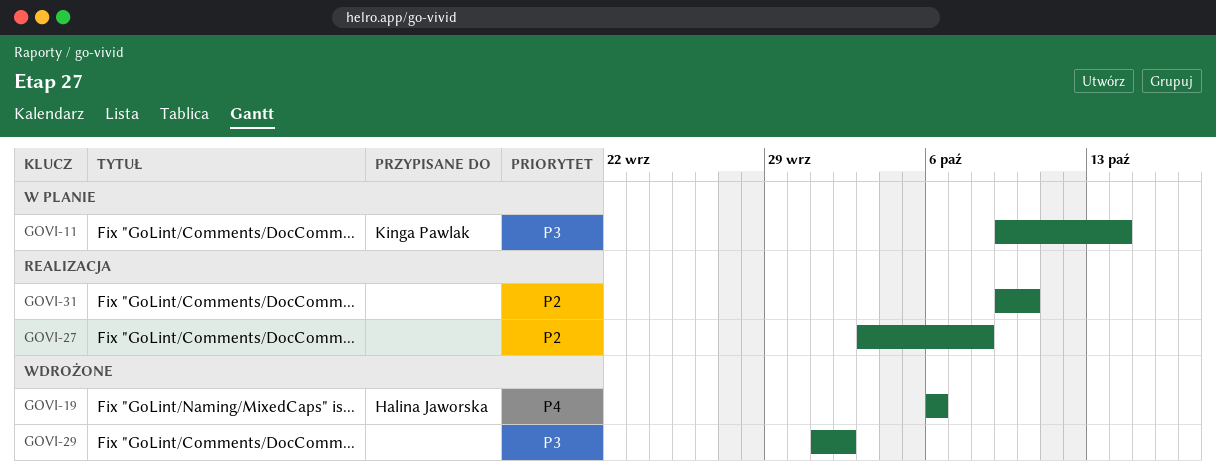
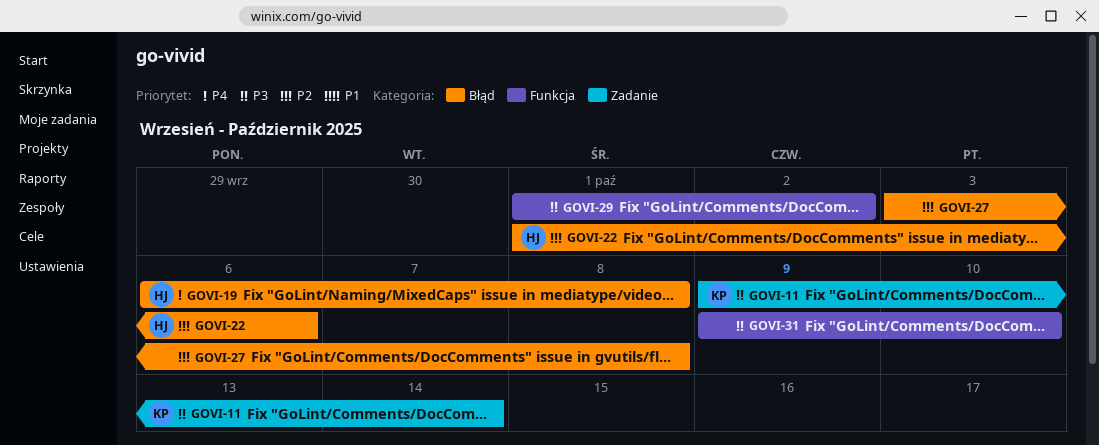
GOVI-19, due: Oct 6 -> Oct 8
GOVI-22: none -> present
GOVI-31, priority: P2 -> P3

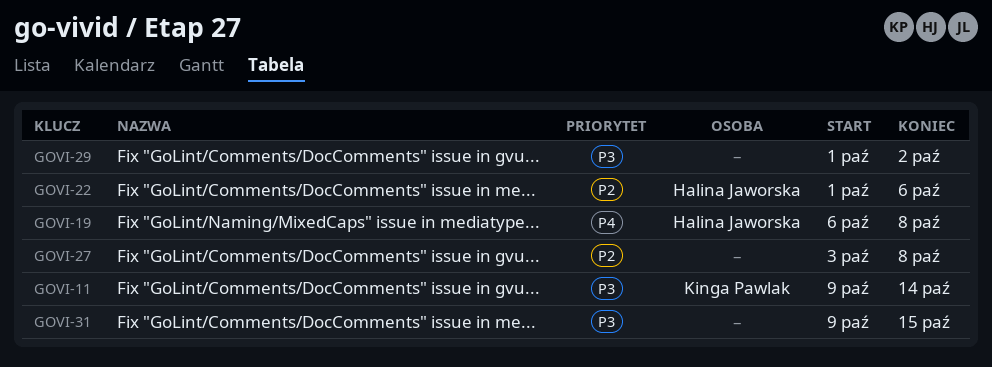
GOVI-31, due: Oct 10 -> Oct 15

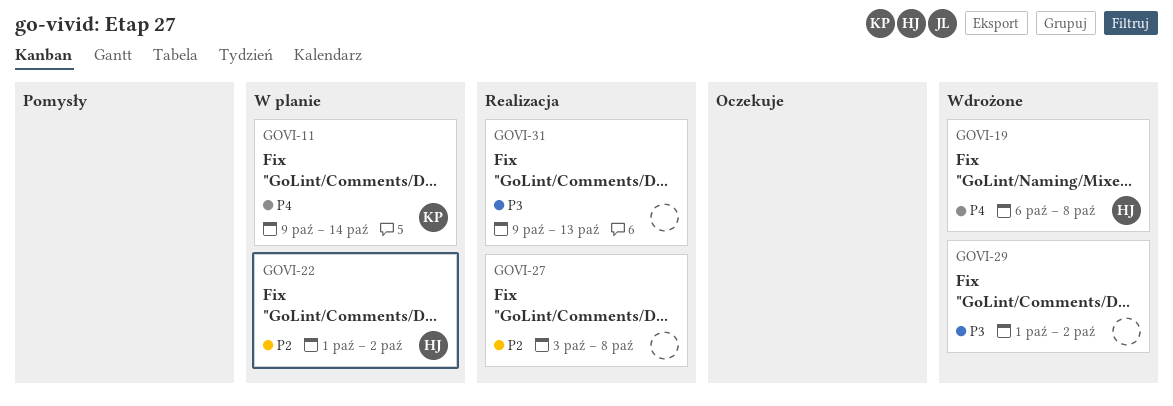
GOVI-11, priority: P3 -> P4
GOVI-22, due: Oct 6 -> Oct 2
GOVI-31, due: Oct 15 -> Oct 13

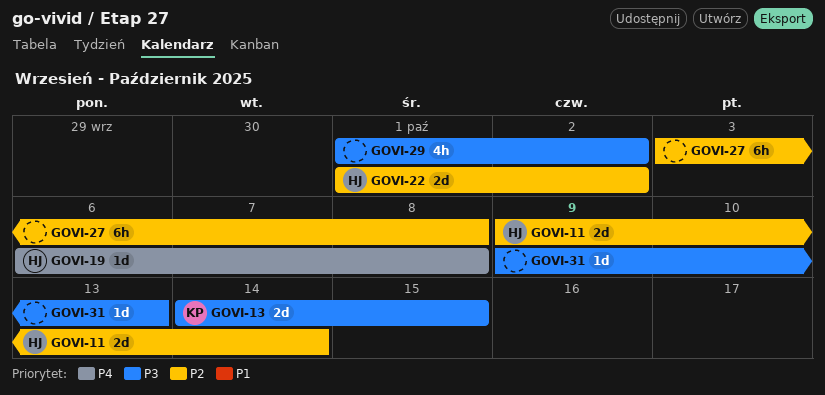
GOVI-11, owner: KP -> HJ
GOVI-11, priority: P4 -> P2
GOVI-13: none -> present

